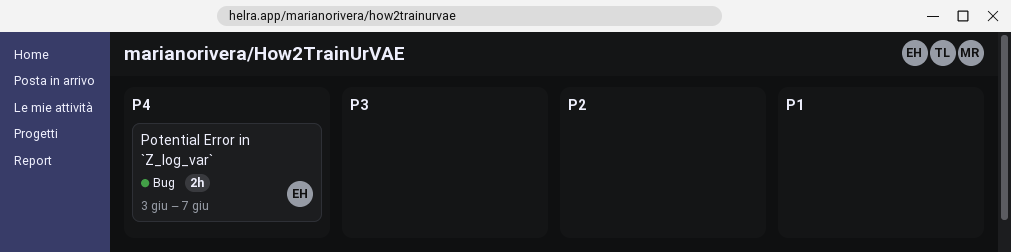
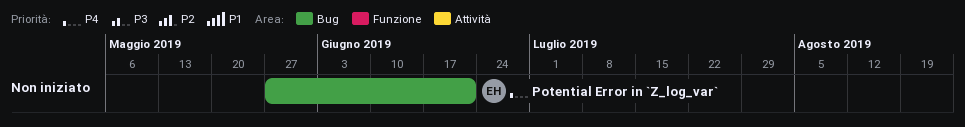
Potential Error in `Z_log_var`, start: Jun 3 -> May 27
Potential Error in `Z_log_var`, due: Jun 7 -> Jun 21

